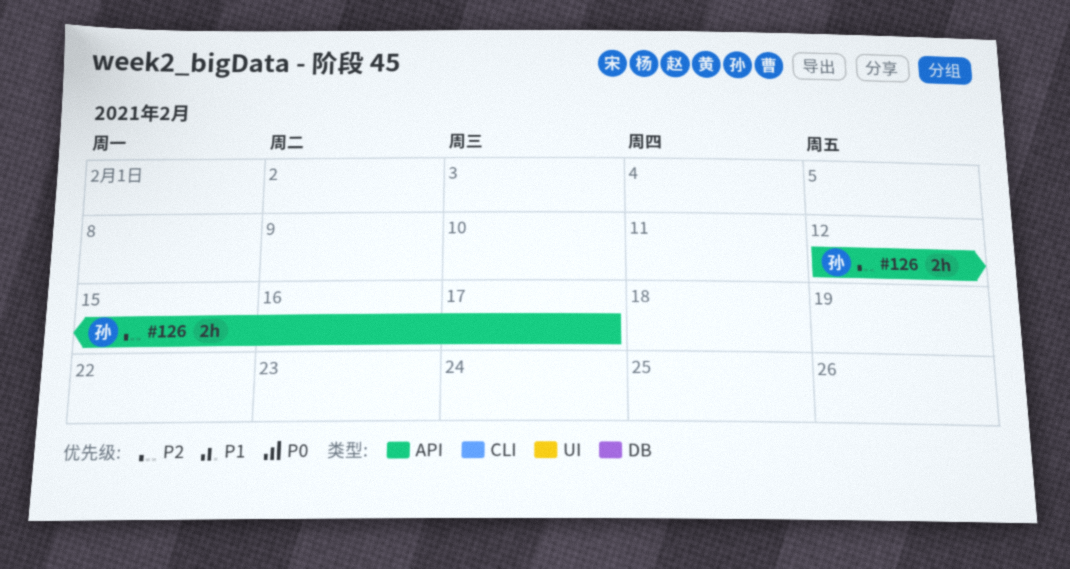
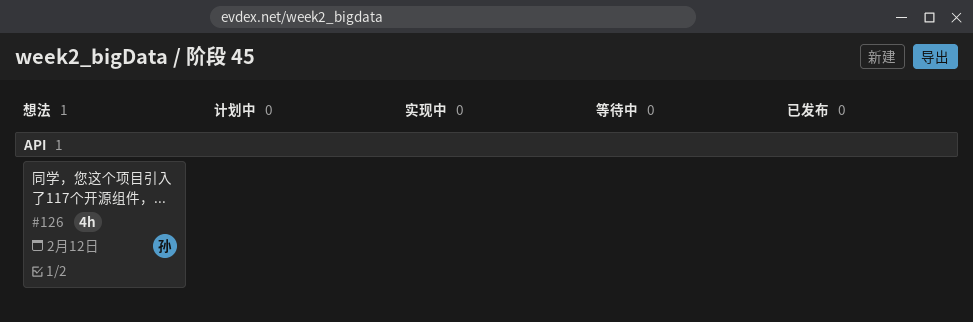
#126, estimate: 2h -> 4h
#126, due: Feb 17 -> Feb 12

